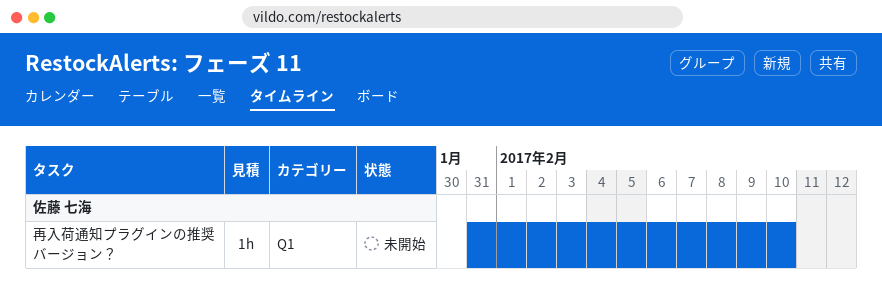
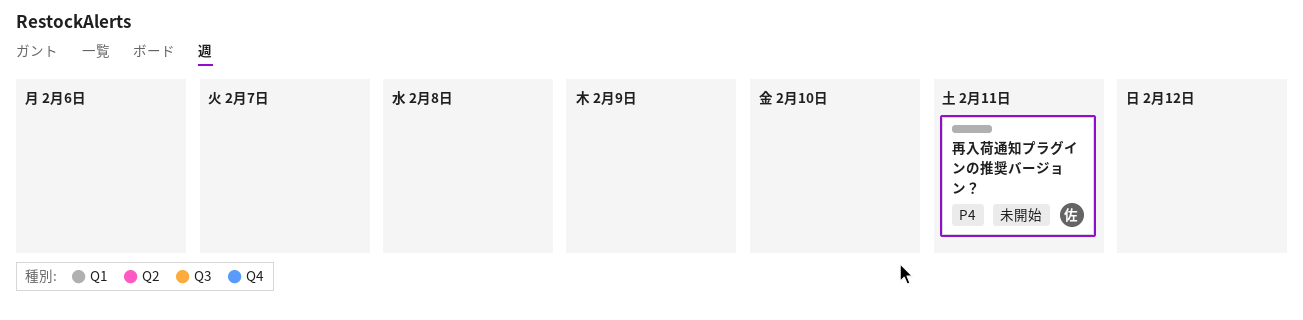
再入荷通知プラグインの推奨バージョン？, due: Feb 10 -> Feb 11

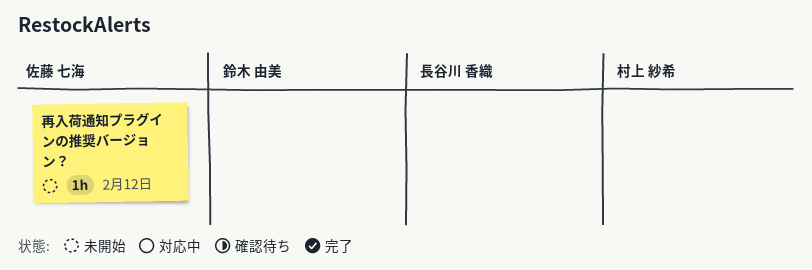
再入荷通知プラグインの推奨バージョン？, due: Feb 11 -> Feb 12

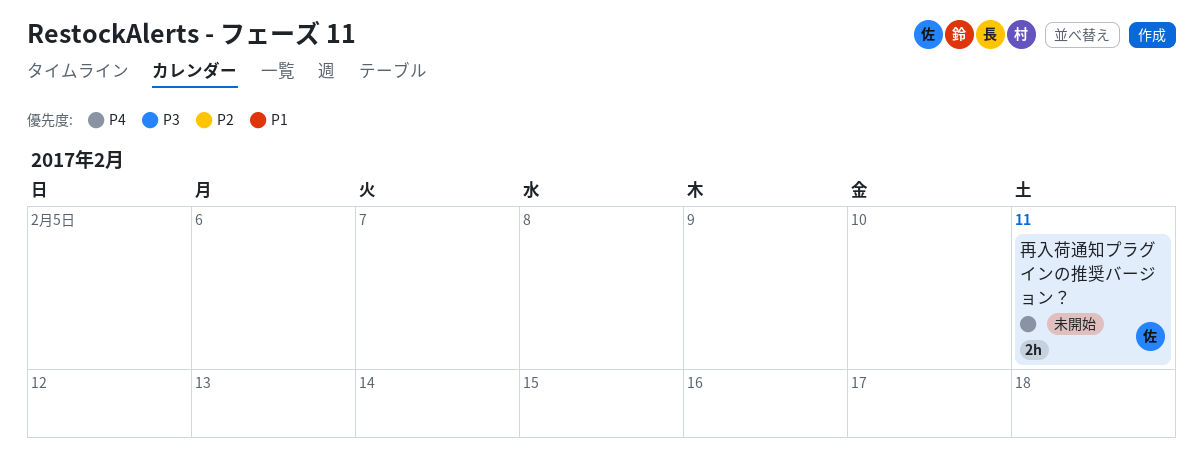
再入荷通知プラグインの推奨バージョン？, estimate: 1h -> 2h
再入荷通知プラグインの推奨バージョン？, due: Feb 12 -> Feb 11

